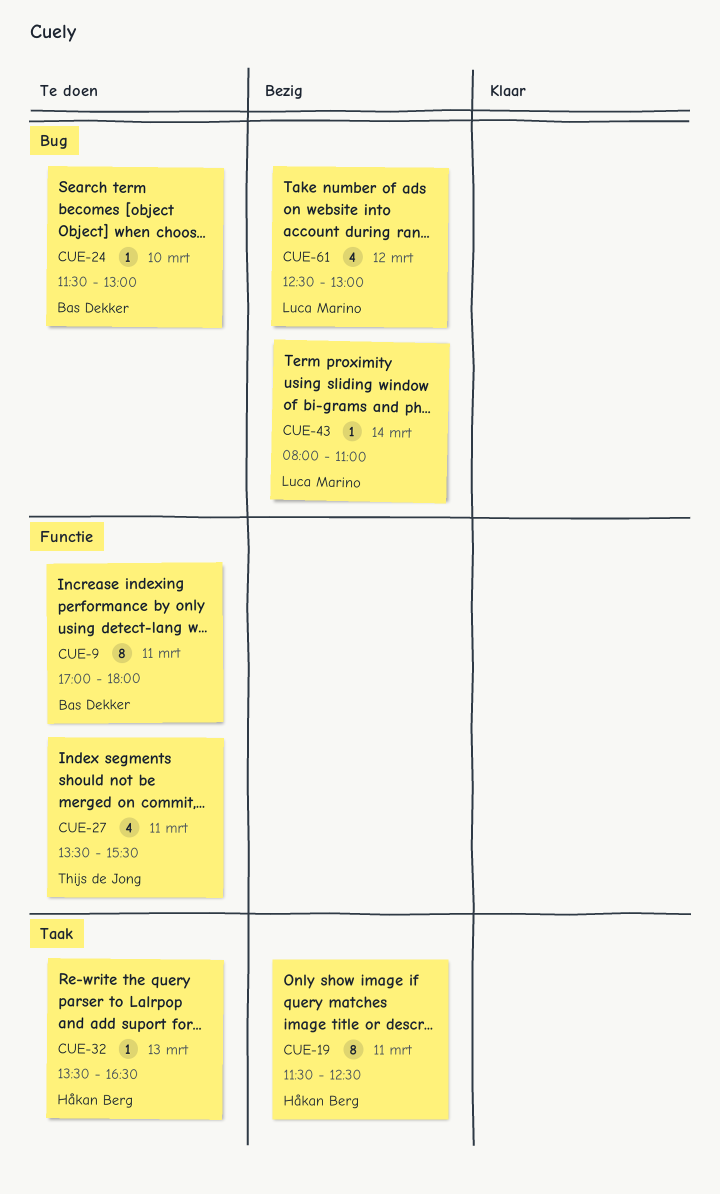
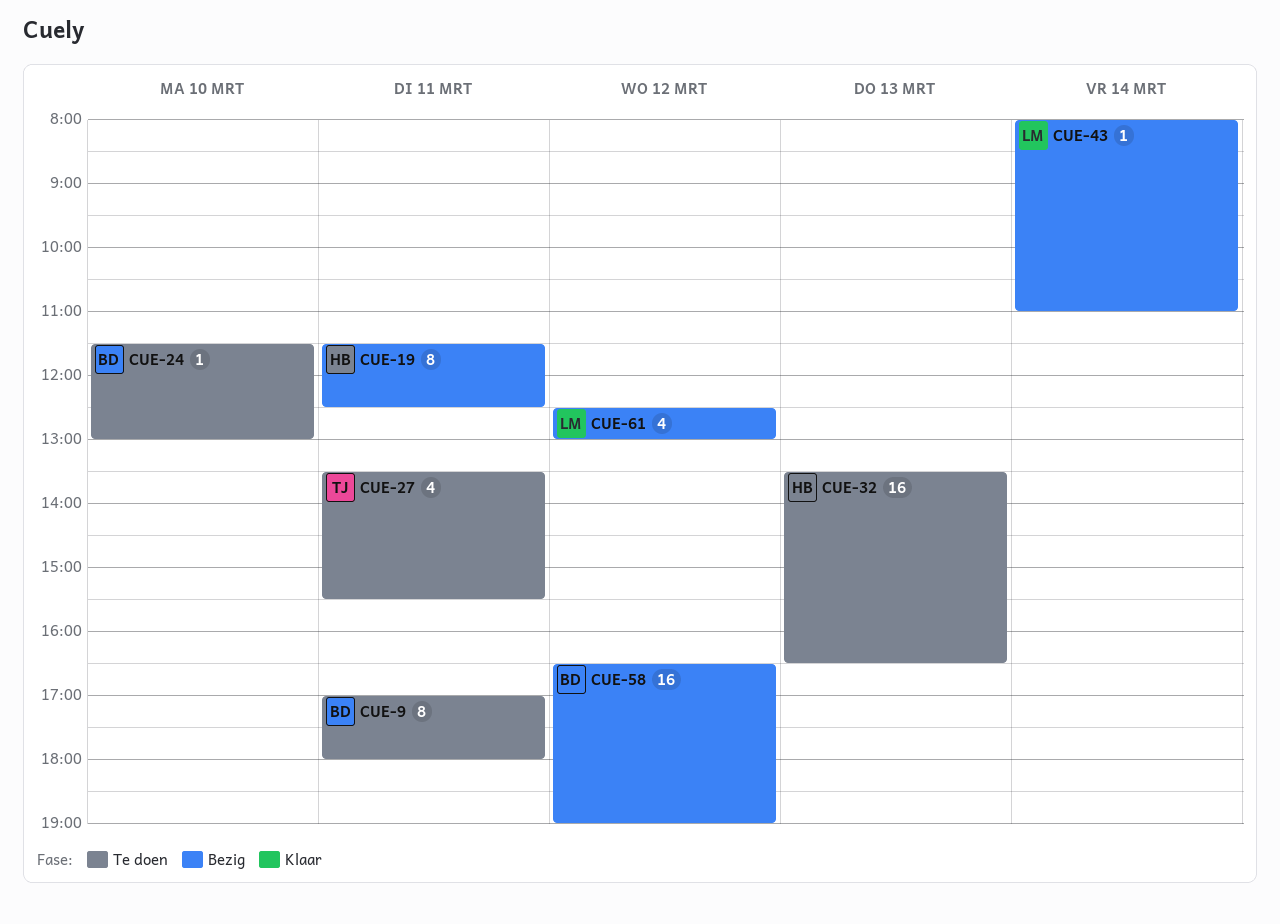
CUE-32, estimate: 1 -> 16
CUE-58: none -> present

